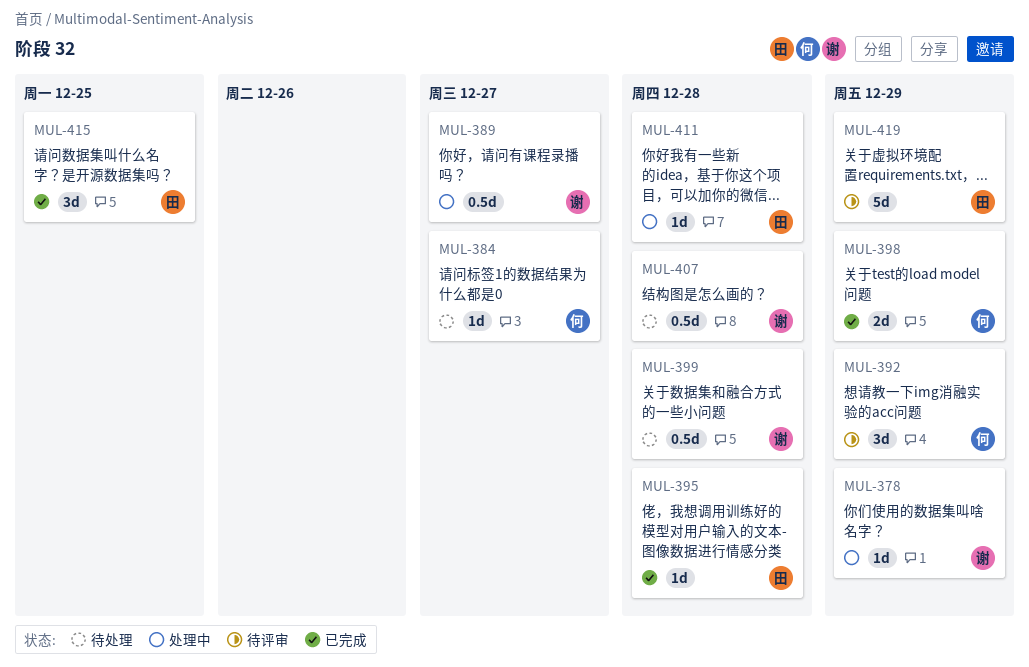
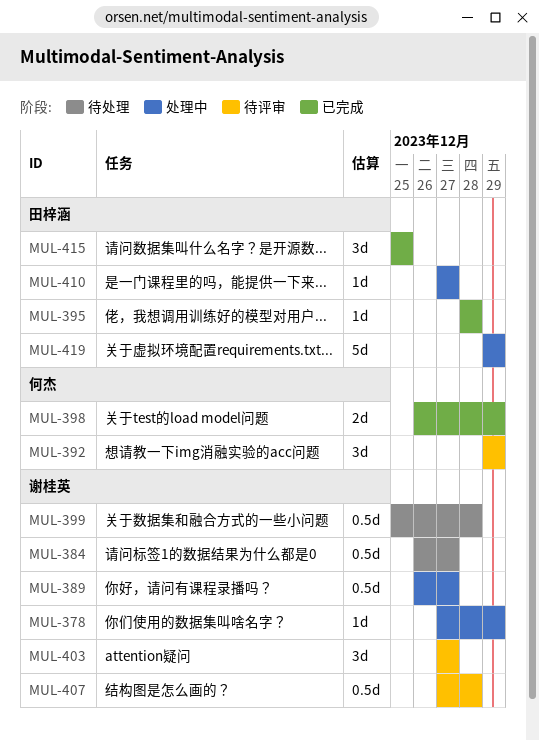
MUL-384, owner: 何杰 -> 谢桂英
MUL-384, estimate: 1d -> 0.5d
MUL-403: none -> present
MUL-407, status: 待处理 -> 待评审
MUL-410: none -> present
MUL-411: present -> none
MUL-419, status: 待评审 -> 处理中

